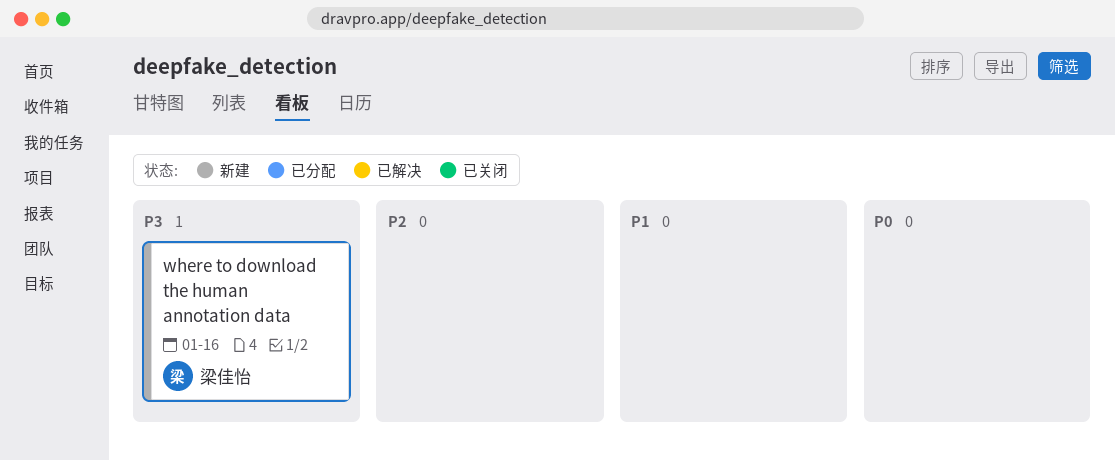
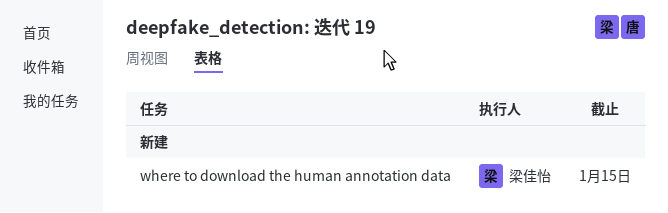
where to download the human annotation data, due: Jan 16 -> Jan 15

